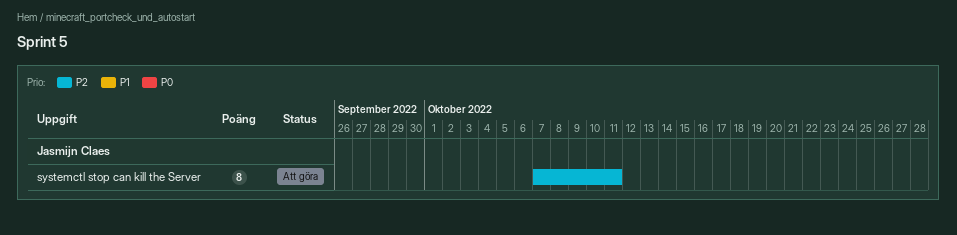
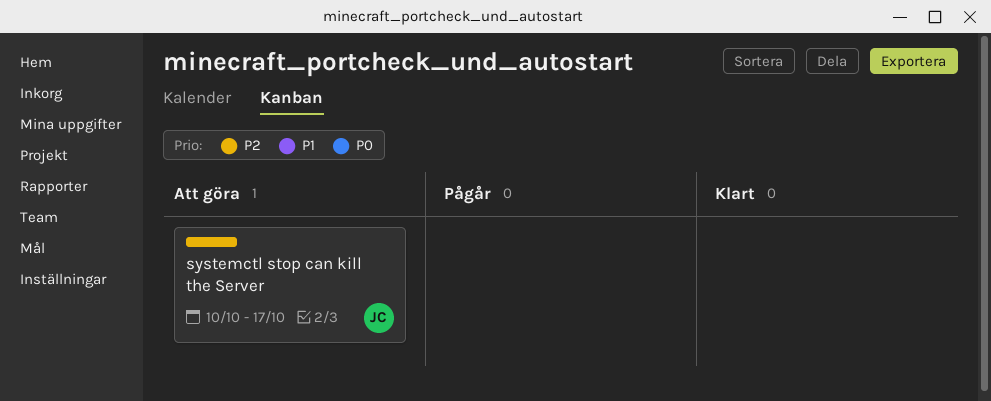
systemctl stop can kill the Server, start: Oct 7 -> Oct 10
systemctl stop can kill the Server, due: Oct 11 -> Oct 17

